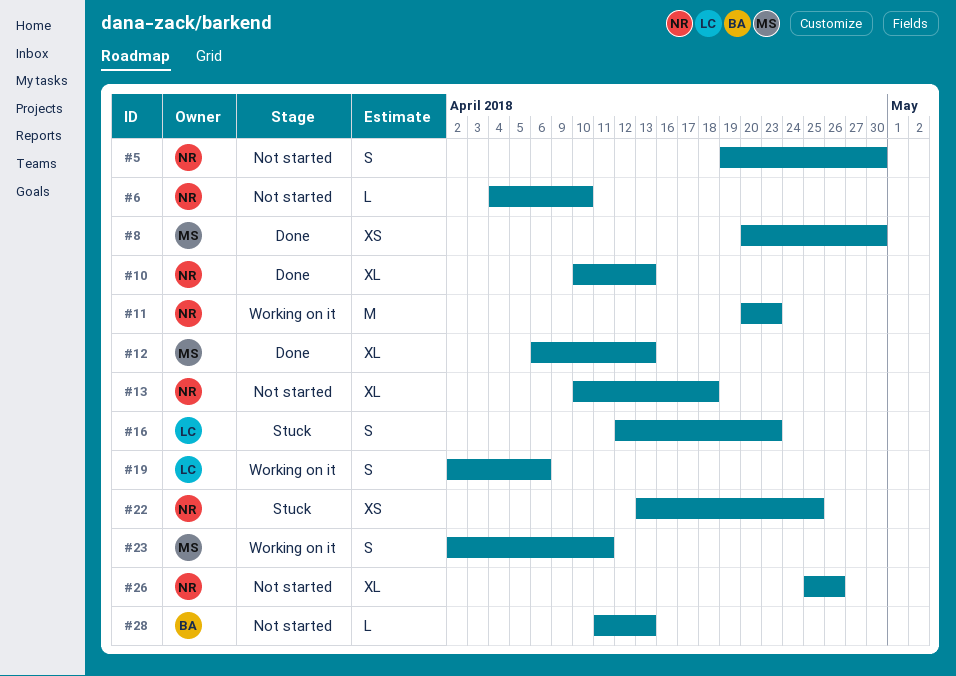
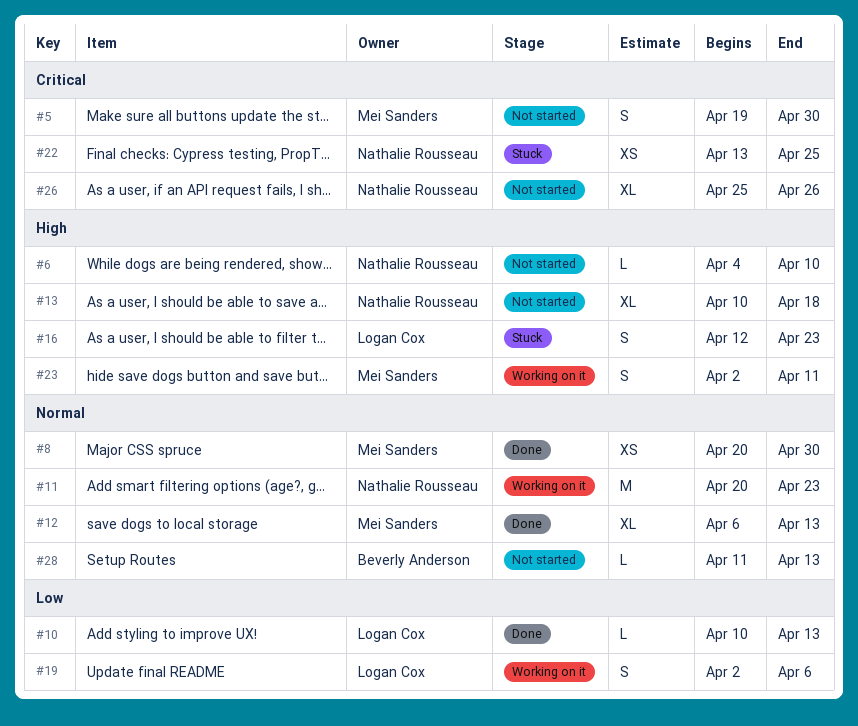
#5, owner: Nathalie Rousseau -> Mei Sanders
#10, owner: Nathalie Rousseau -> Logan Cox
#10, estimate: XL -> L

